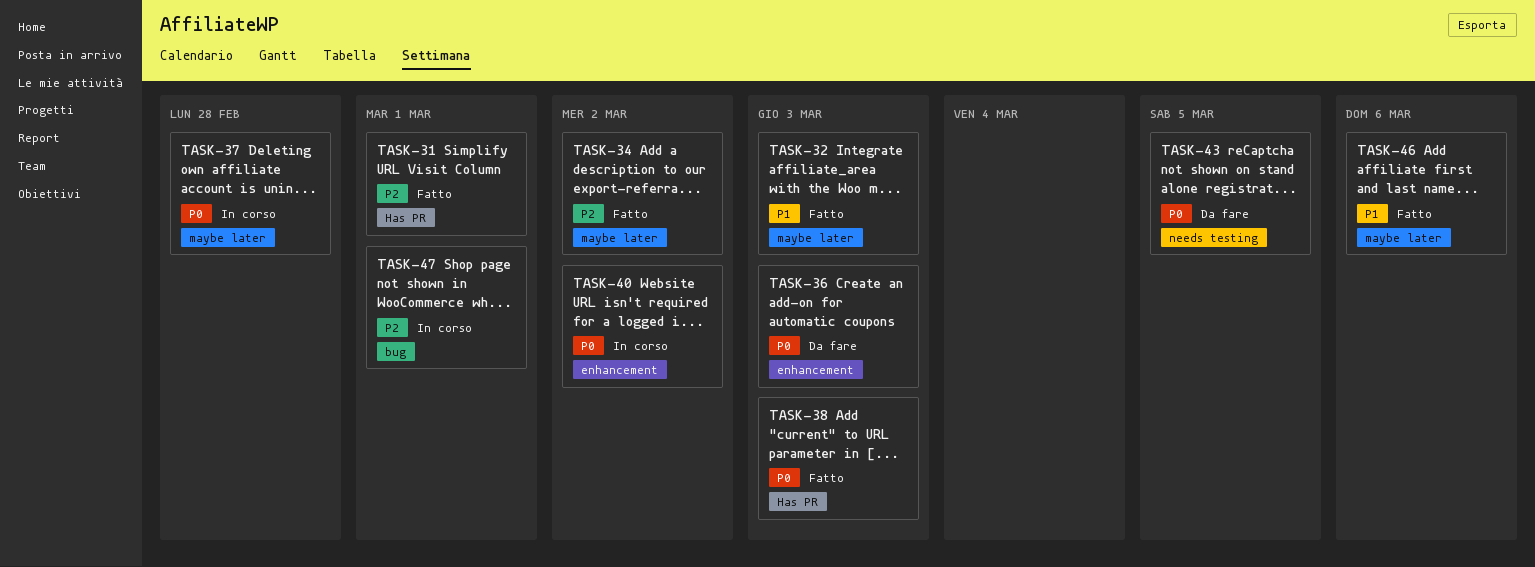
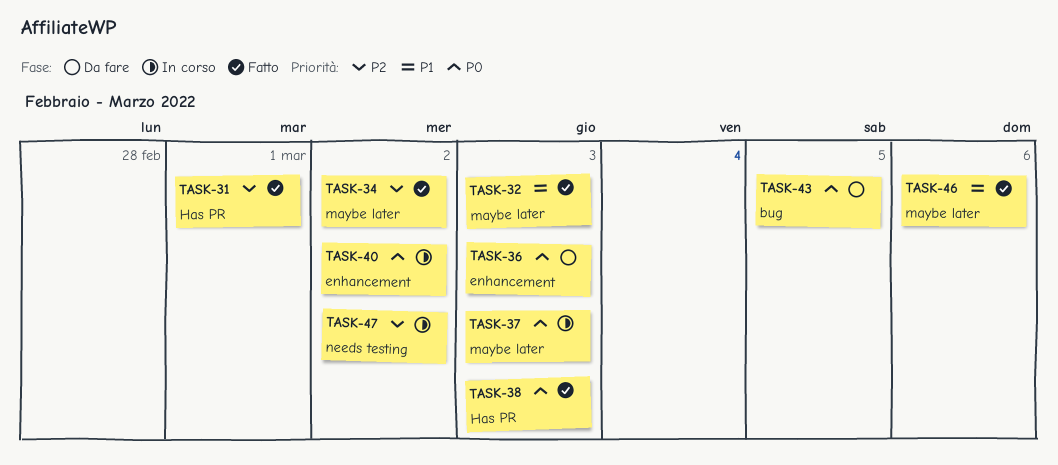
TASK-37, due: Feb 28 -> Mar 3
TASK-43, label: needs testing -> bug
TASK-47, label: bug -> needs testing
TASK-47, due: Mar 1 -> Mar 2

